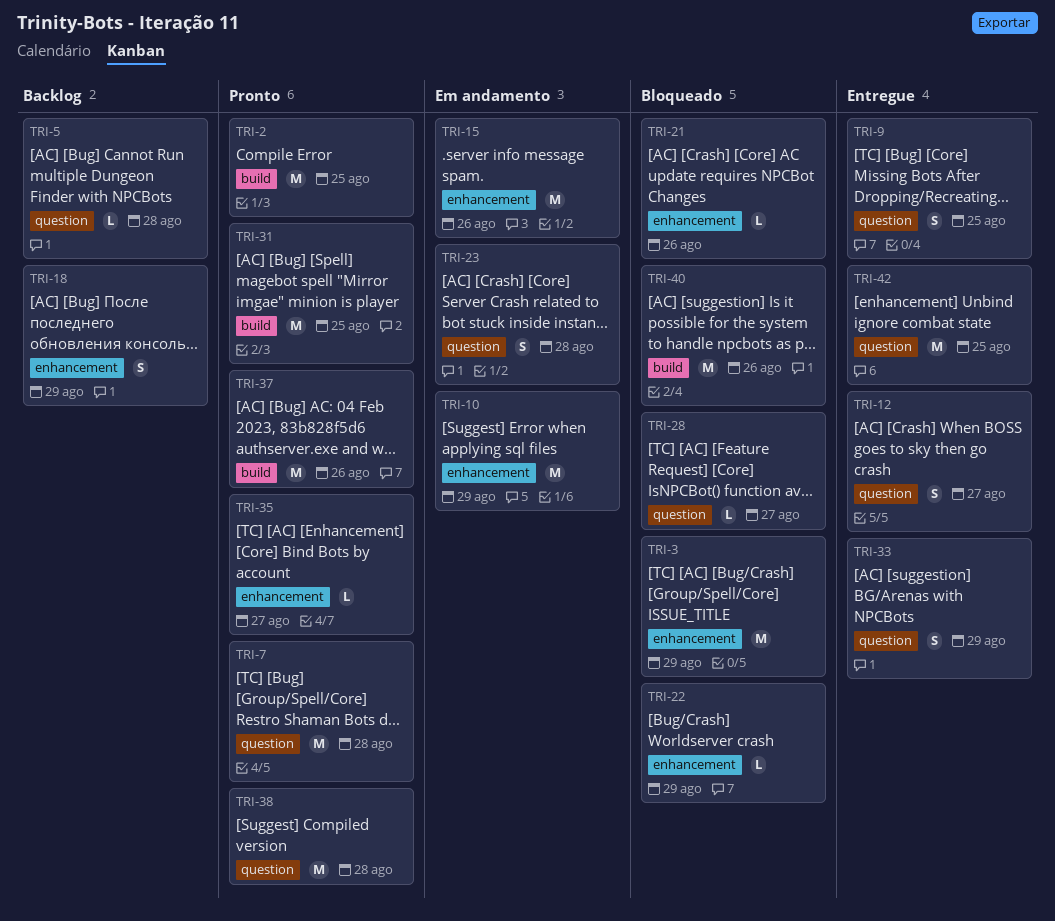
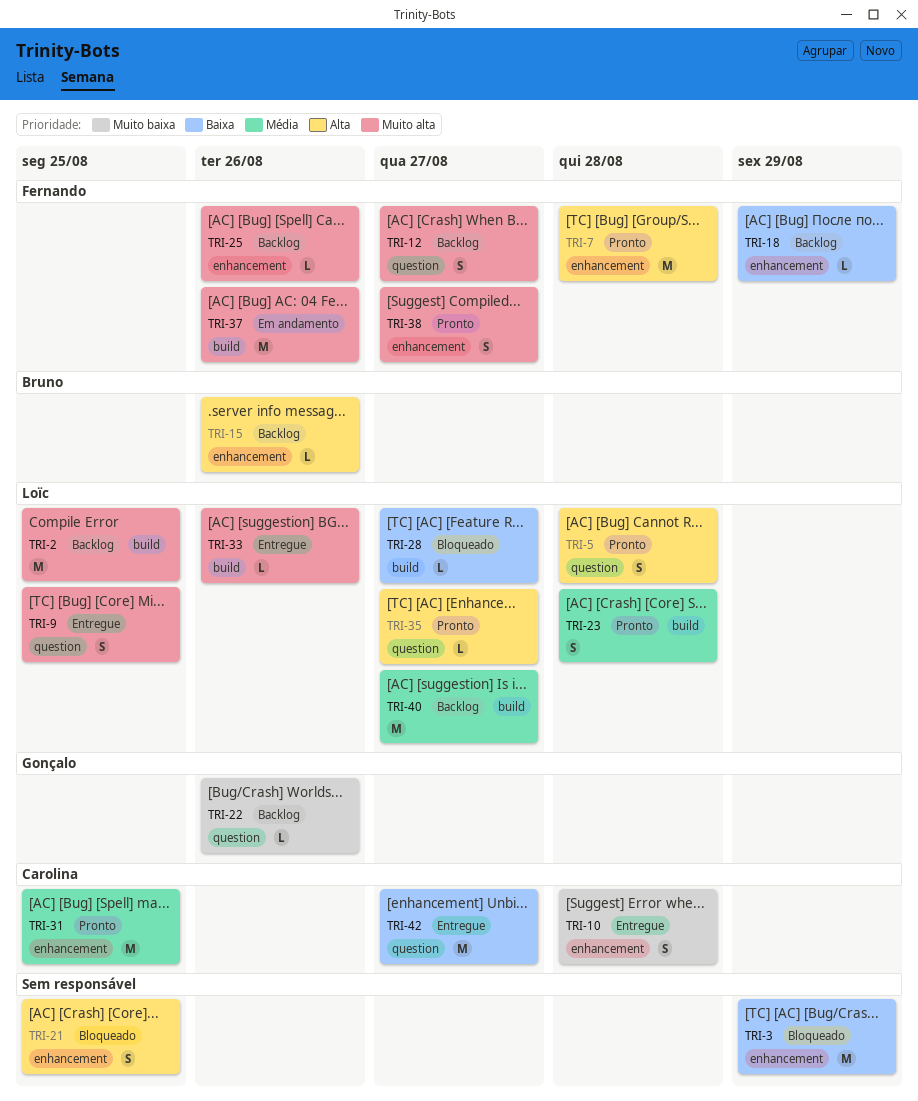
TRI-2, status: Pronto -> Backlog
TRI-5, status: Backlog -> Pronto
TRI-5, estimate: L -> S
TRI-7, label: question -> enhancement
TRI-10, status: Em andamento -> Entregue
TRI-10, estimate: M -> S
TRI-10, due: Aug 29 -> Aug 28
TRI-12, status: Entregue -> Backlog
TRI-15, status: Em andamento -> Backlog
TRI-15, estimate: M -> L
TRI-18, estimate: S -> L
TRI-21, estimate: L -> S
TRI-21, due: Aug 26 -> Aug 25
TRI-22, status: Bloqueado -> Backlog
TRI-22, label: enhancement -> question
TRI-22, due: Aug 29 -> Aug 26
TRI-23, status: Em andamento -> Pronto
TRI-23, label: question -> build
TRI-25: none -> present
TRI-28, label: question -> build
TRI-31, label: build -> enhancement
TRI-33, label: question -> build
TRI-33, estimate: S -> L
TRI-33, due: Aug 29 -> Aug 26
TRI-35, label: enhancement -> question
TRI-37, status: Pronto -> Em andamento
TRI-38, label: question -> enhancement
TRI-38, estimate: M -> S
TRI-38, due: Aug 28 -> Aug 27
TRI-40, status: Bloqueado -> Backlog
TRI-40, due: Aug 26 -> Aug 27
TRI-42, due: Aug 25 -> Aug 27

